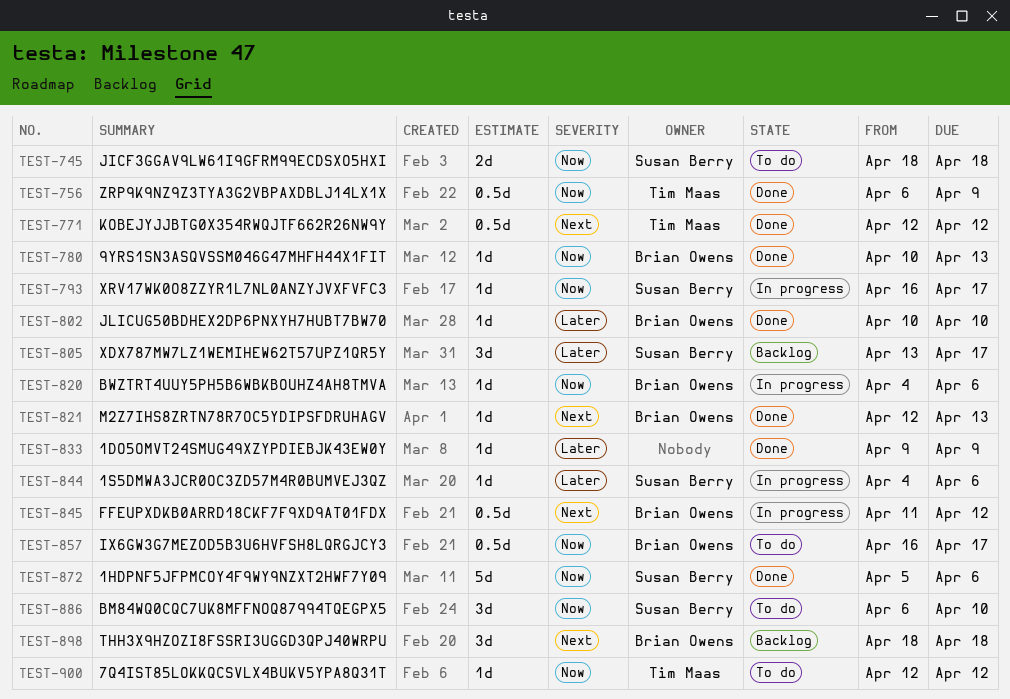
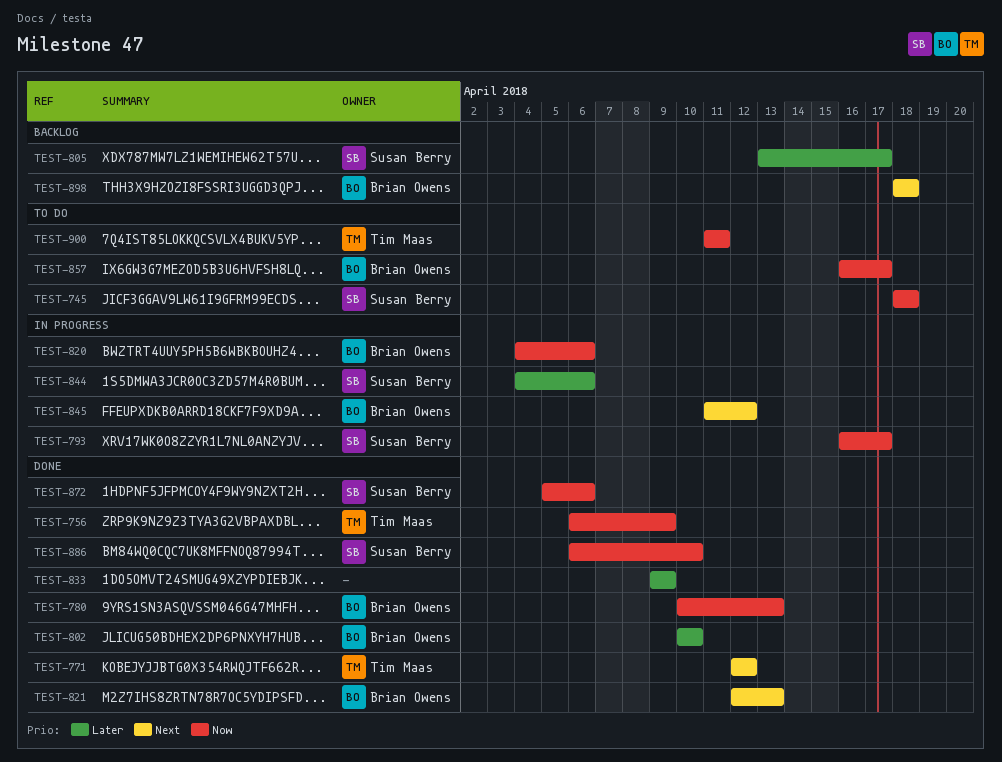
TEST-886, status: To do -> Done
TEST-900, start: Apr 12 -> Apr 11
TEST-900, due: Apr 12 -> Apr 11

